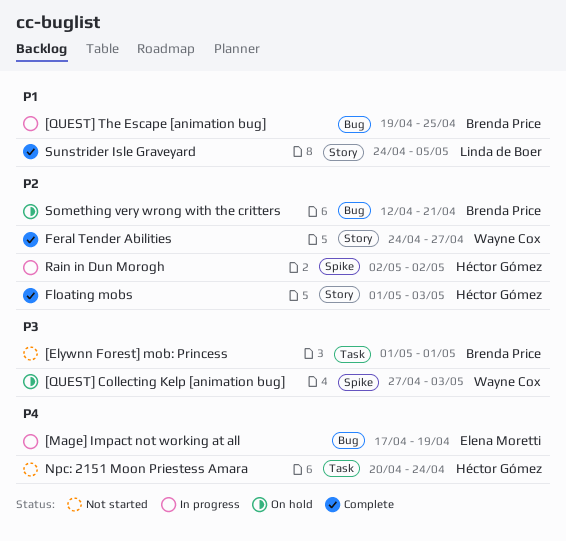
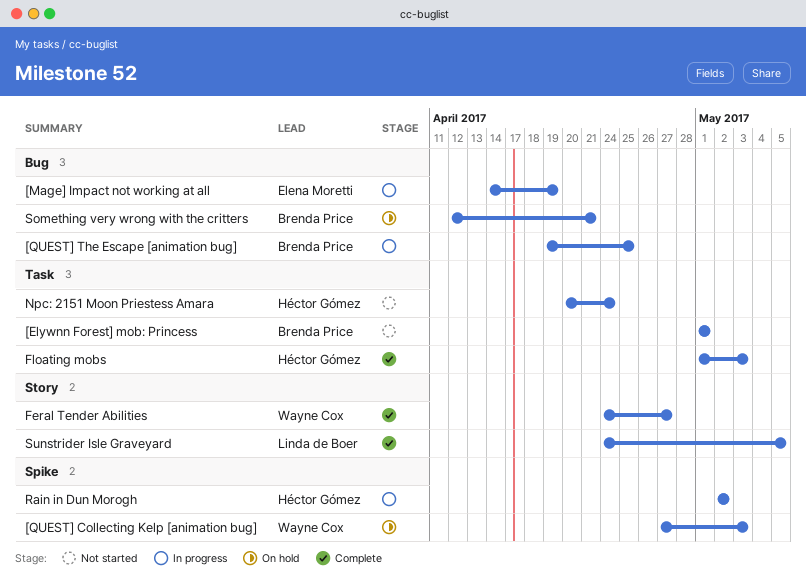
[Mage] Impact not working at all, start: Apr 17 -> Apr 14
Floating mobs, label: Story -> Task

